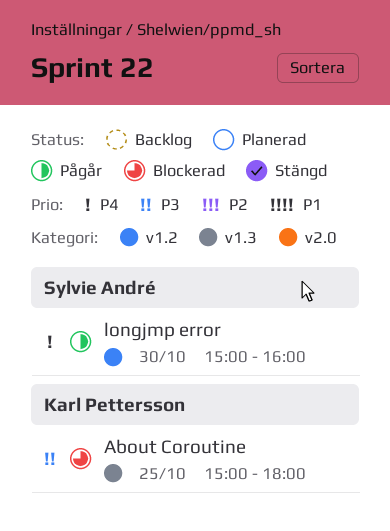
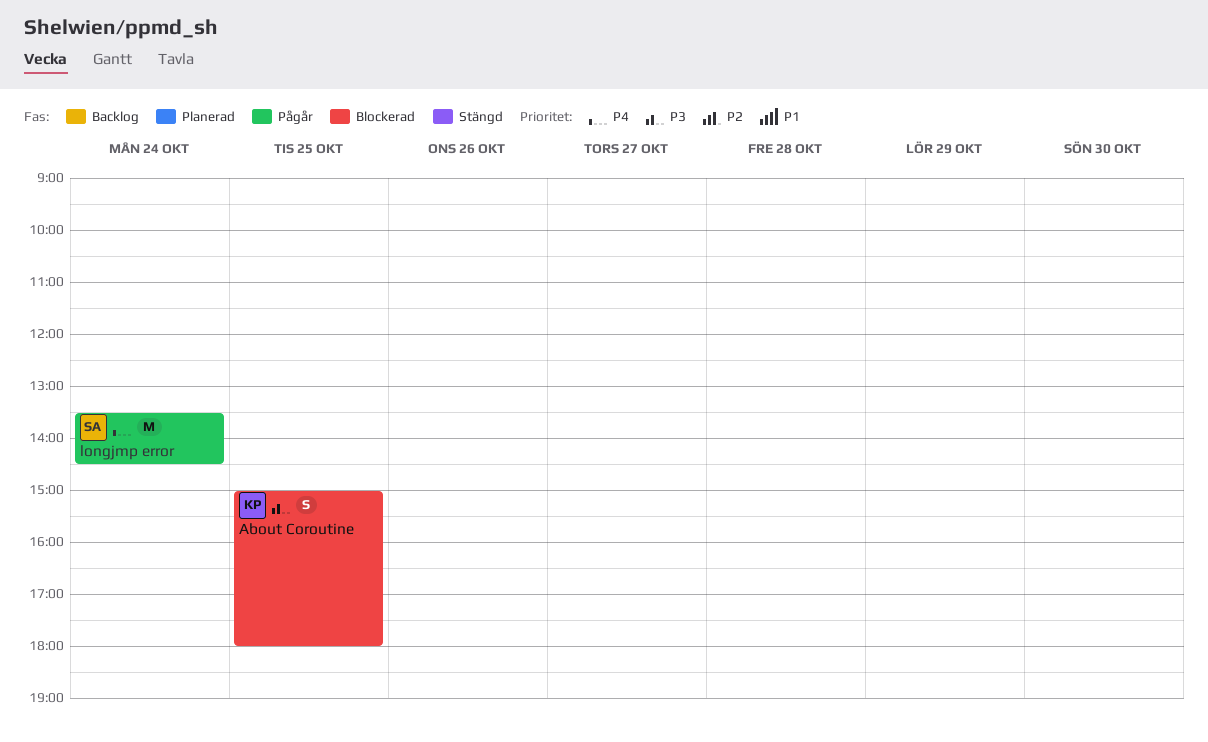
longjmp error, day: Oct 30 -> Oct 24
longjmp error, begins: 15:00 -> 13:30
longjmp error, ends: 16:00 -> 14:30

